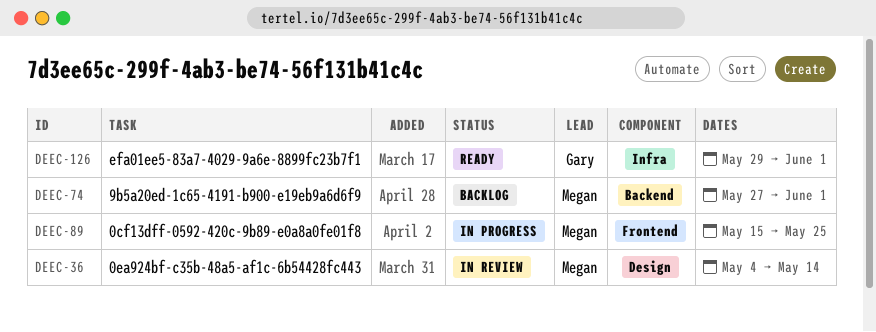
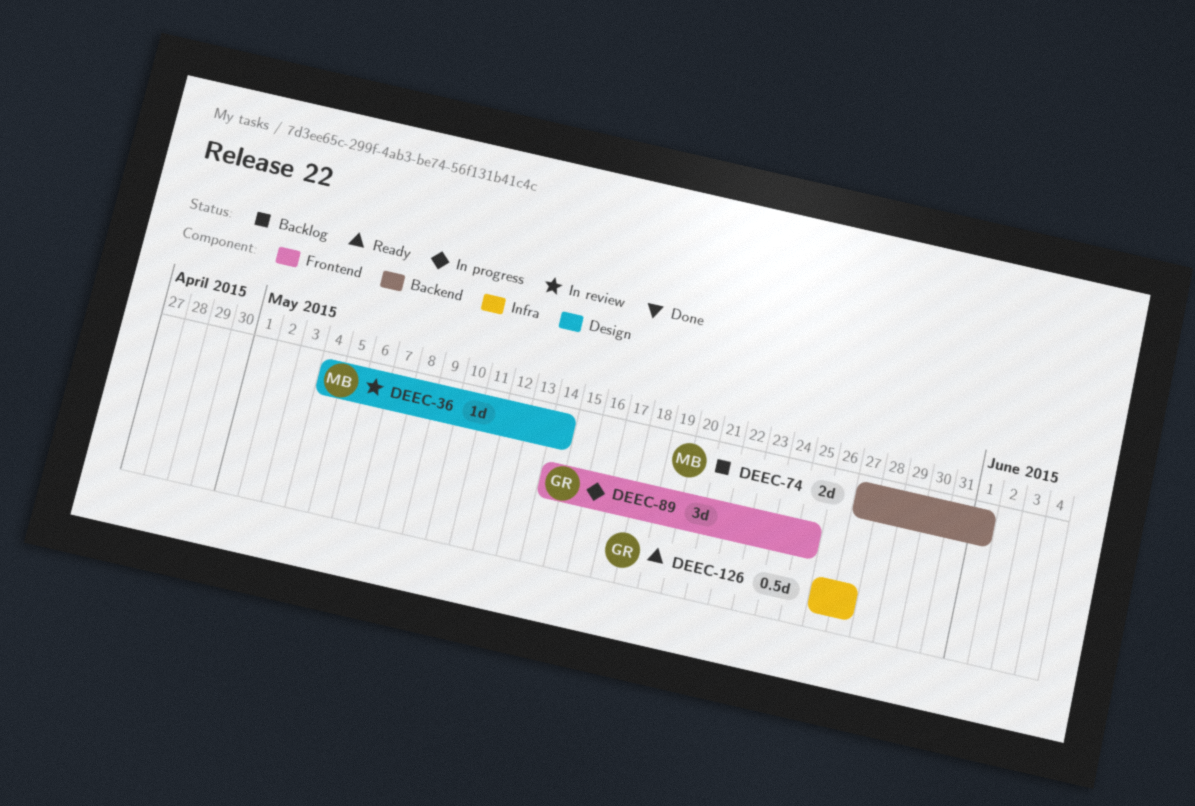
DEEC-89, owner: Megan -> Gary
DEEC-89, start: May 15 -> May 14
DEEC-126, start: May 29 -> May 26
DEEC-126, due: Jun 1 -> May 27

